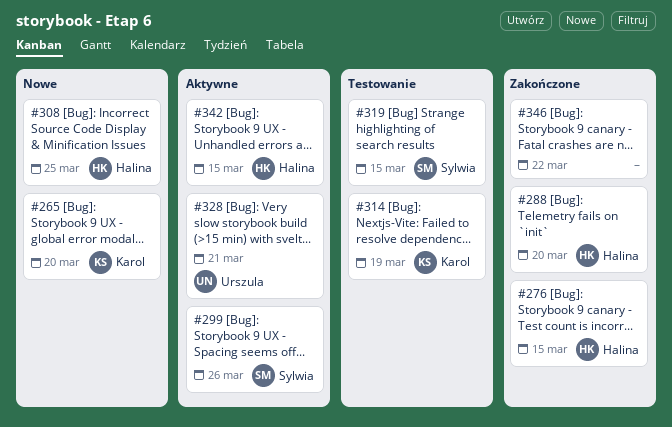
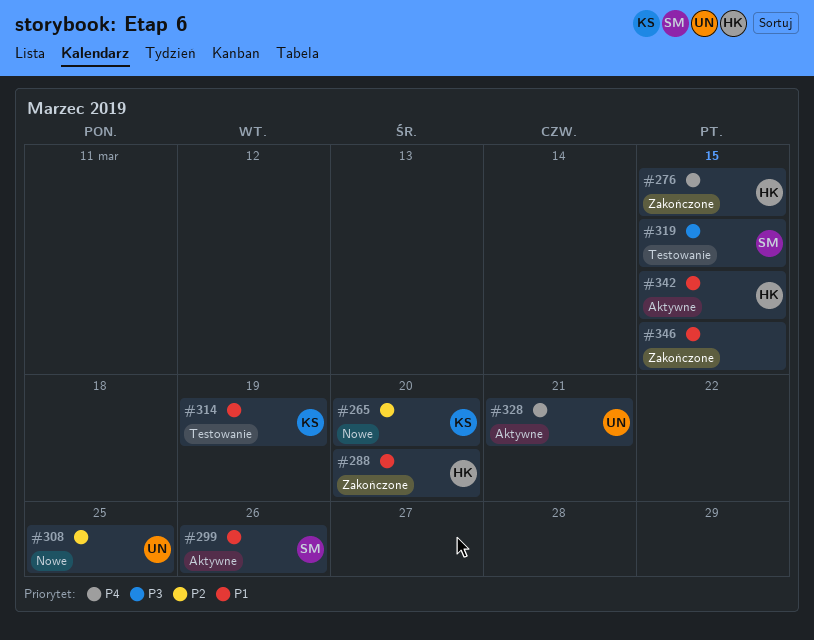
#308, owner: Halina -> Urszula
#346, due: Mar 22 -> Mar 15

